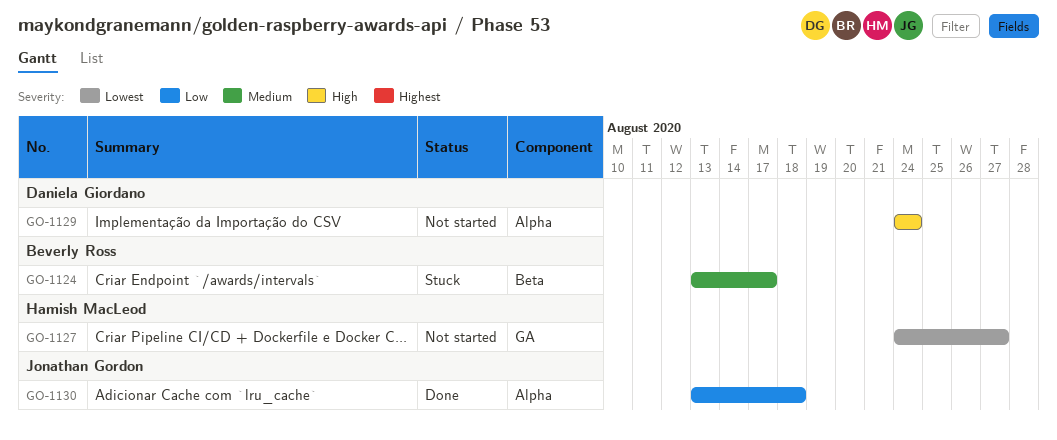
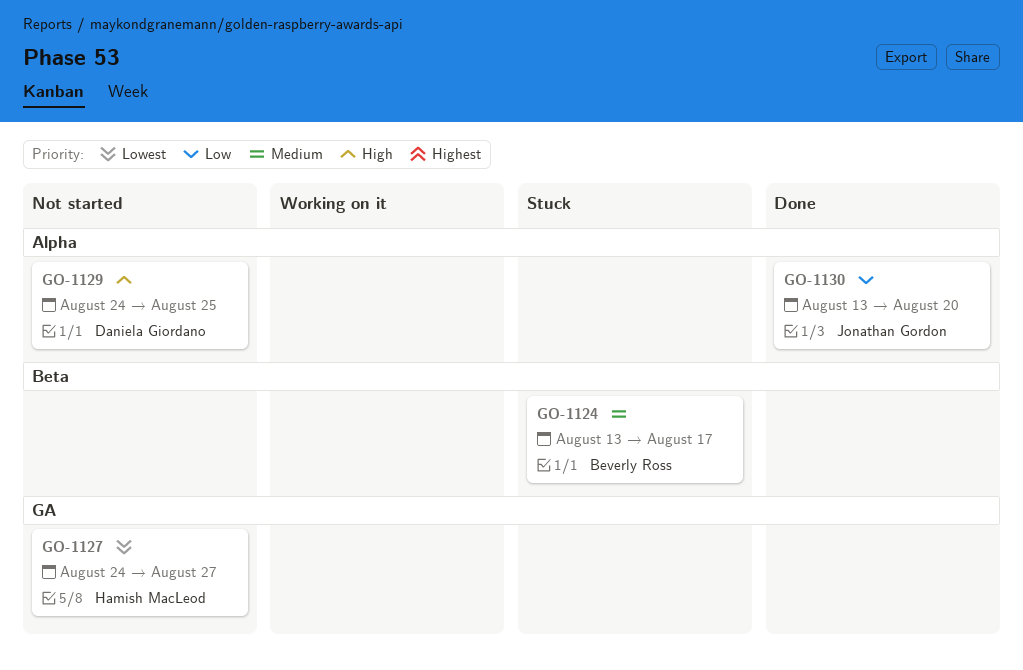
GO-1129, due: Aug 24 -> Aug 25
GO-1130, due: Aug 18 -> Aug 20

